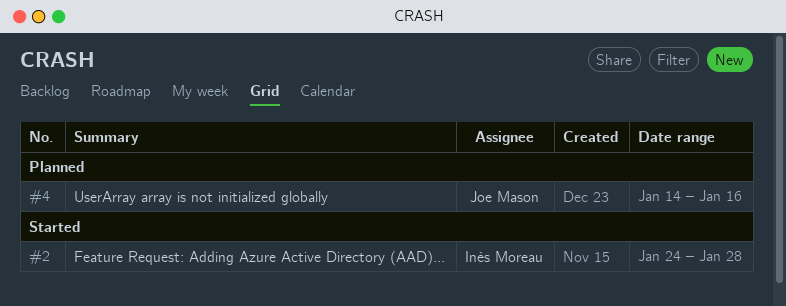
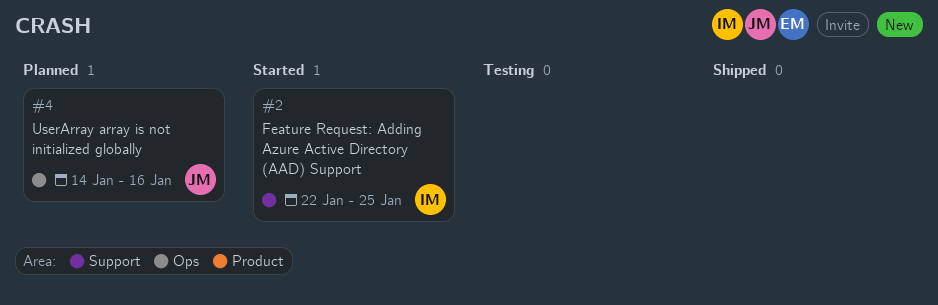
#2, start: Jan 24 -> Jan 22
#2, due: Jan 28 -> Jan 25

